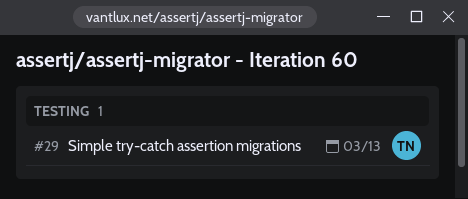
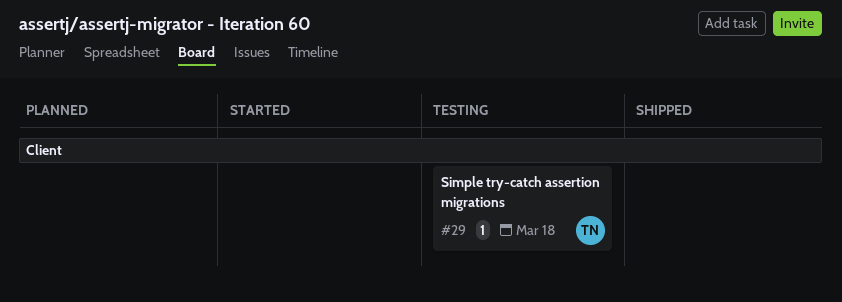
#29, due: Mar 13 -> Mar 18

